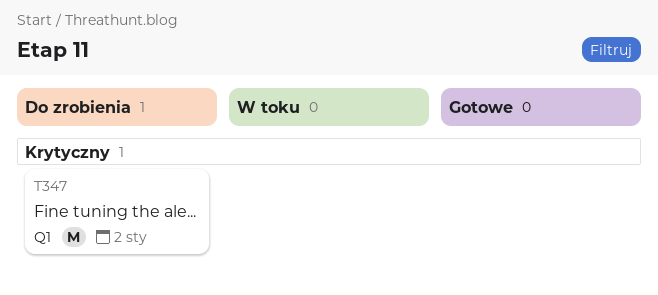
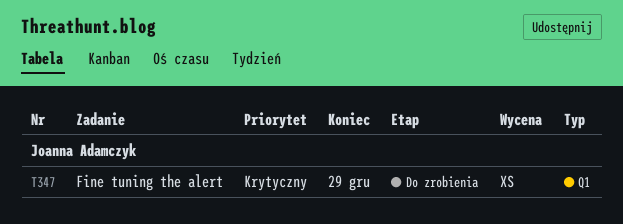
T347, estimate: M -> XS
T347, due: Jan 2 -> Dec 29

